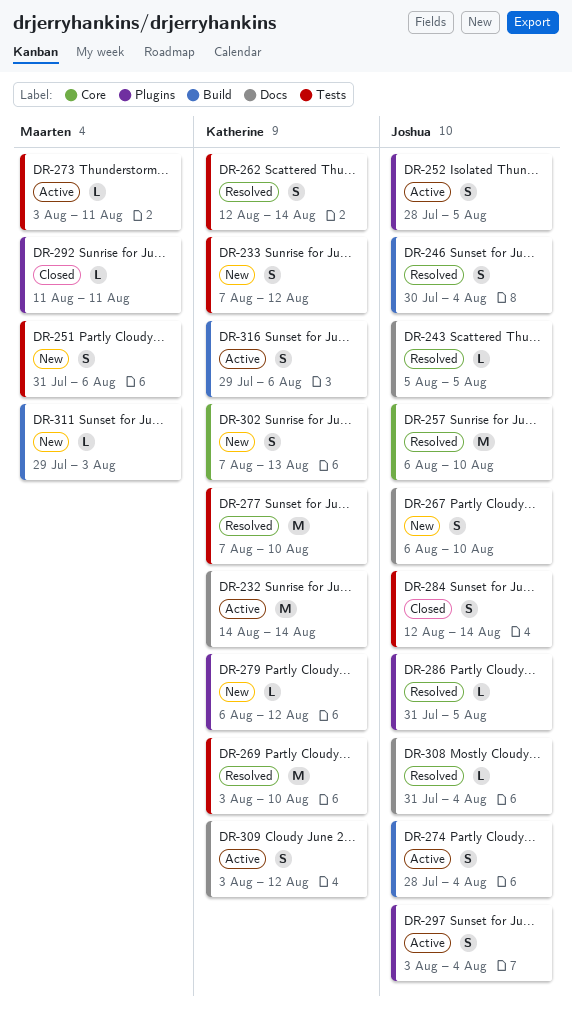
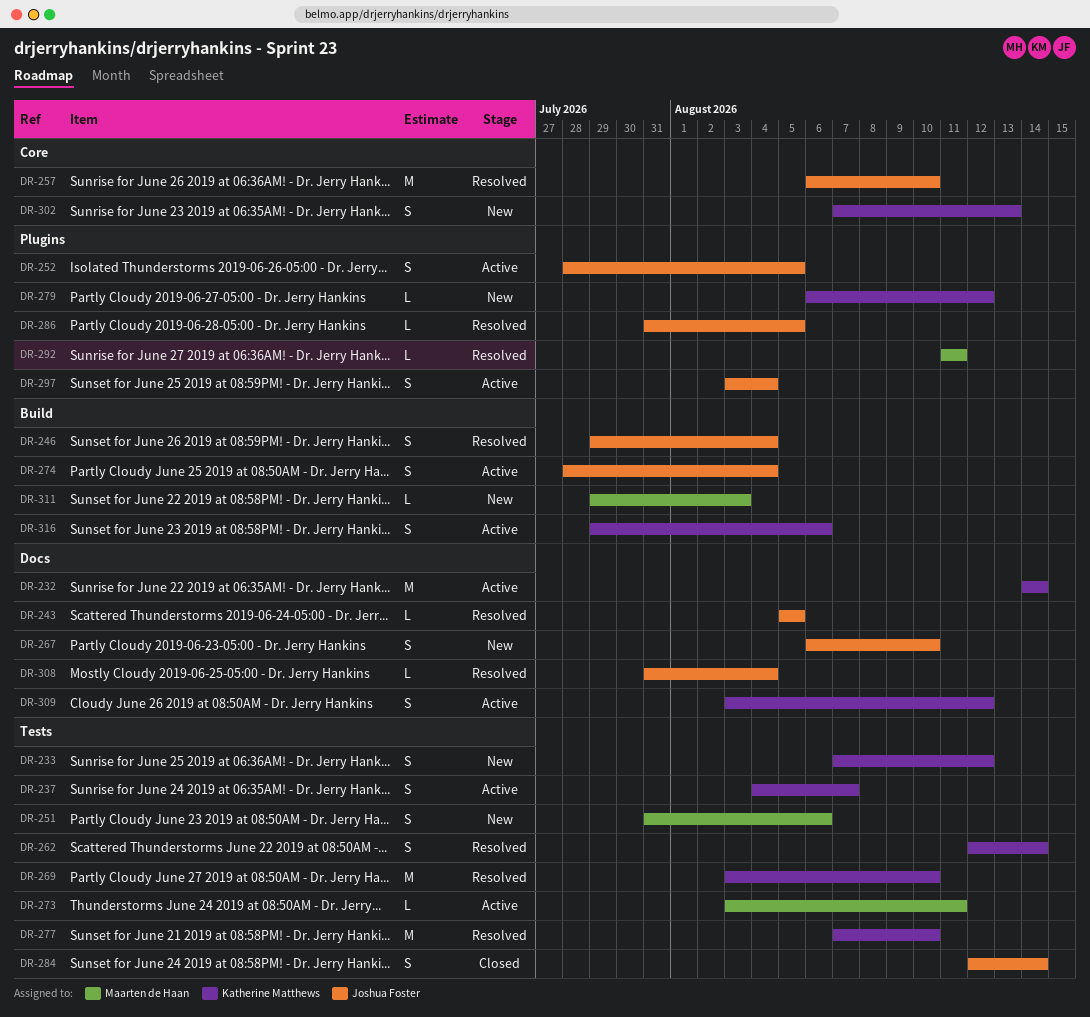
DR-237: none -> present
DR-246, start: Jul 30 -> Jul 29
DR-292, status: Closed -> Resolved

